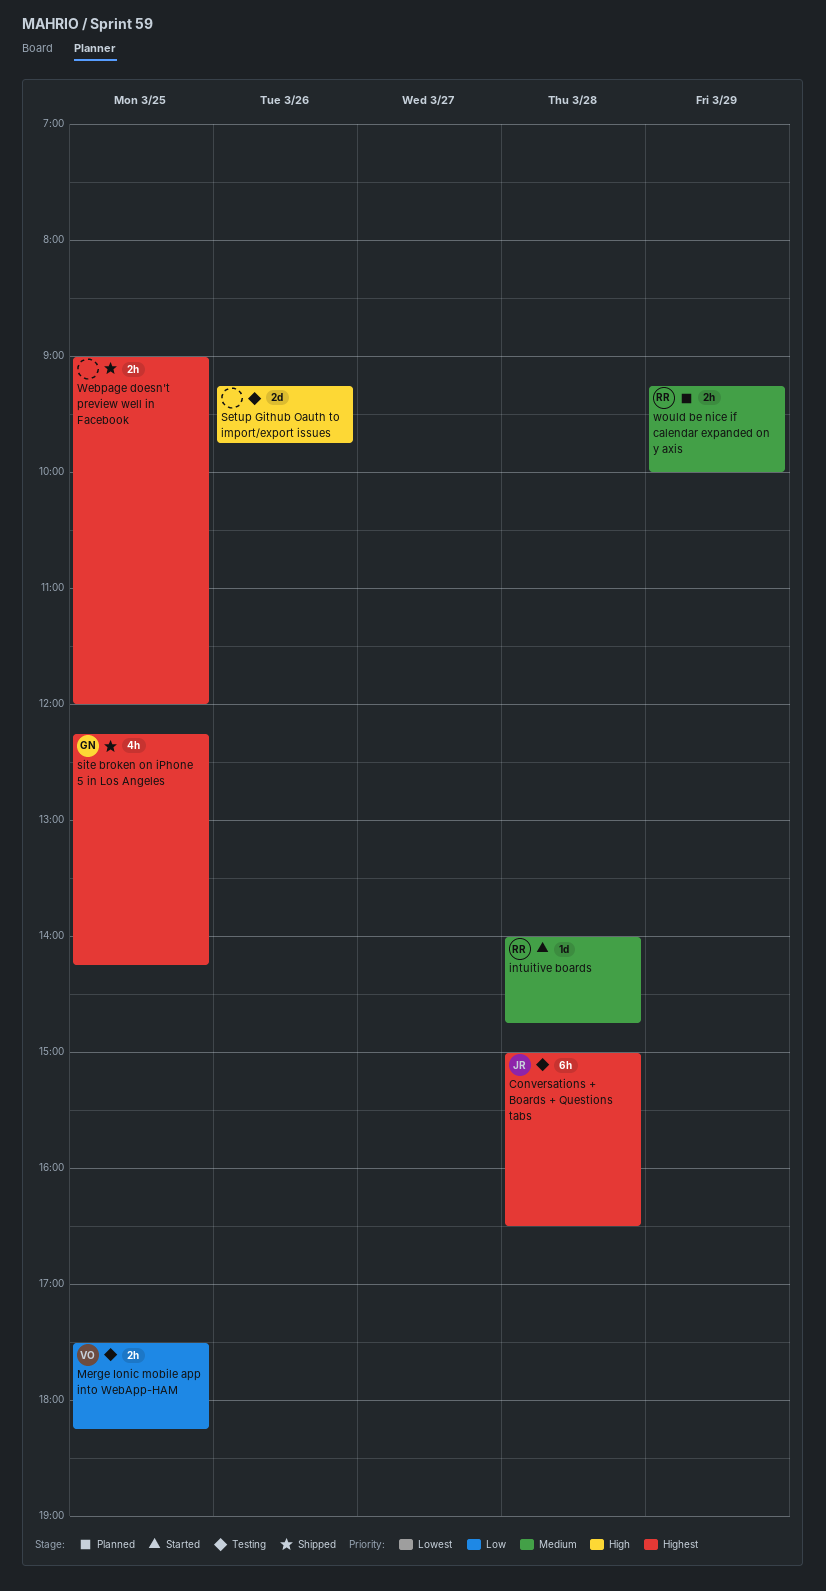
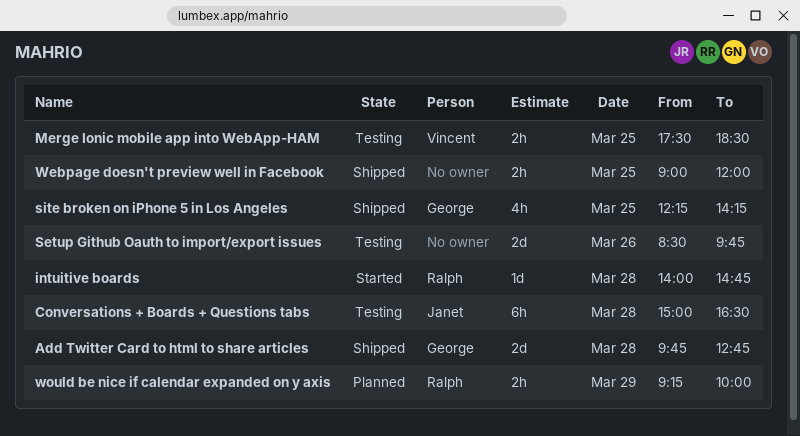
Add Twitter Card to html to share articles: none -> present
Merge Ionic mobile app into WebApp-HAM, ends: 18:15 -> 18:30
Setup Github Oauth to import/export issues, begins: 09:15 -> 08:30

